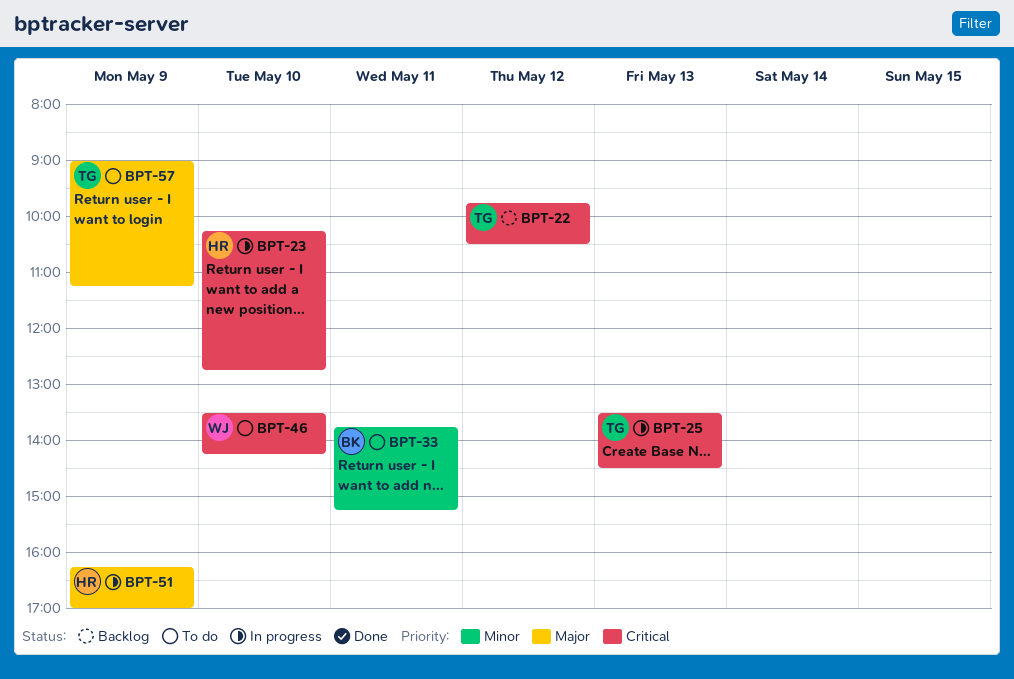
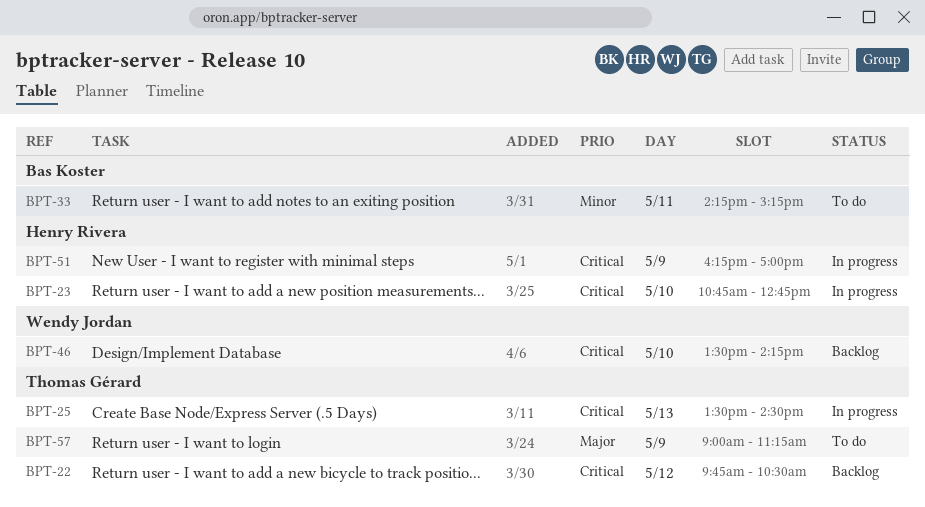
BPT-23, begins: 10:15 -> 10:45
BPT-33, begins: 13:45 -> 14:15
BPT-46, status: To do -> Backlog
BPT-51, priority: Major -> Critical

